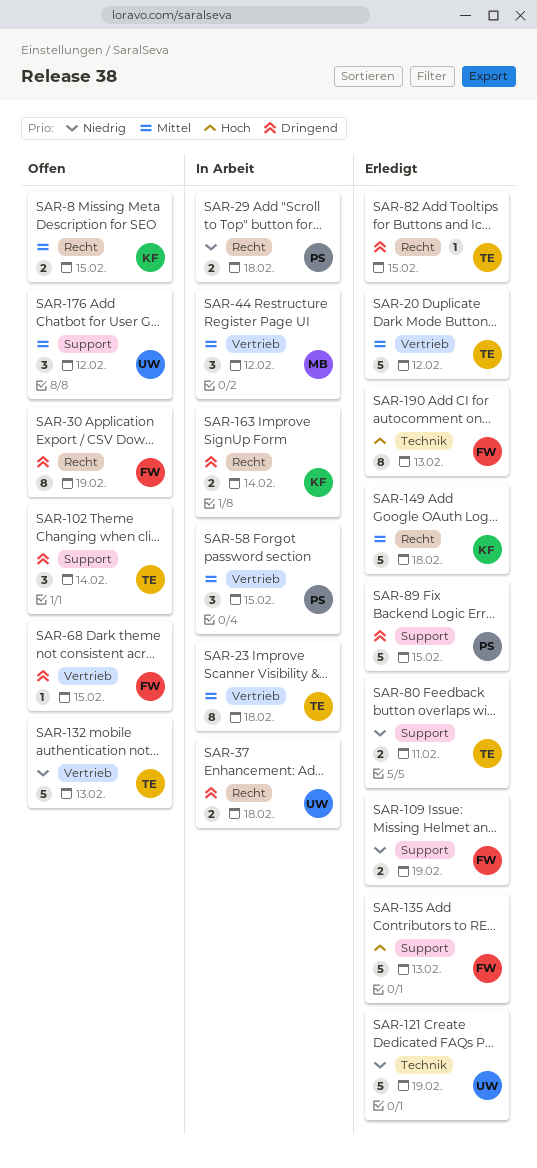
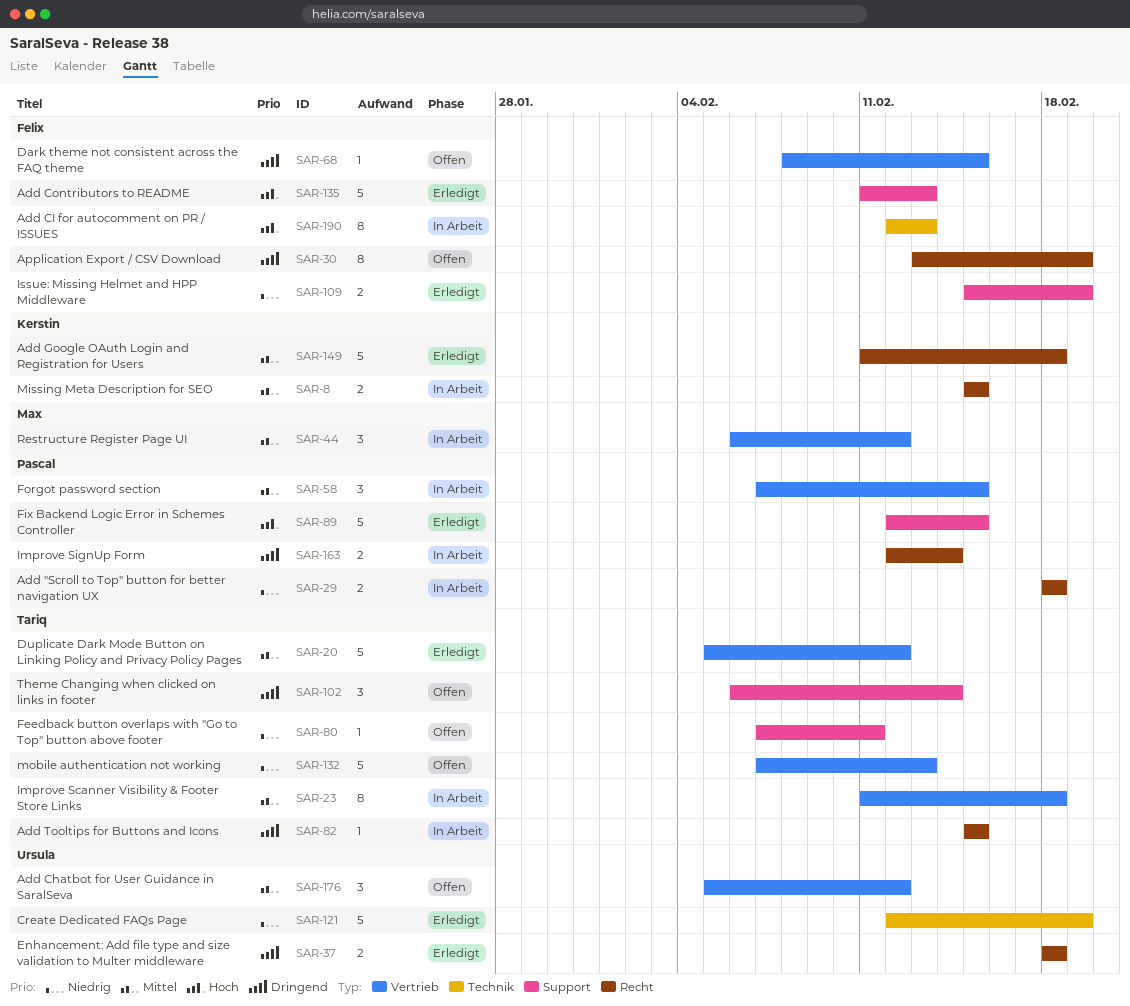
SAR-8, status: Offen -> In Arbeit
SAR-37, status: In Arbeit -> Erledigt
SAR-80, status: Erledigt -> Offen
SAR-80, estimate: 2 -> 1
SAR-82, status: Erledigt -> In Arbeit
SAR-89, priority: Dringend -> Hoch
SAR-163, owner: Kerstin -> Pascal
SAR-176, label: Support -> Vertrieb
SAR-190, status: Erledigt -> In Arbeit

